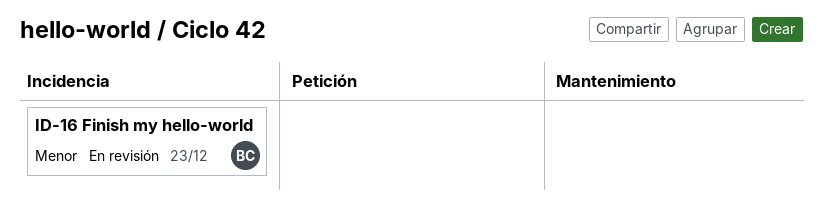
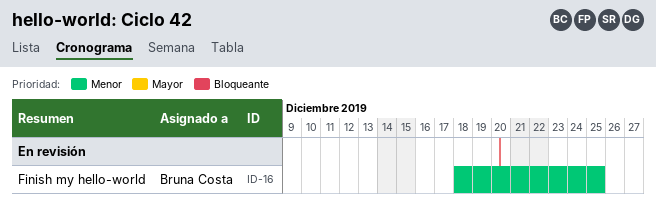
ID-16, due: Dec 23 -> Dec 25

